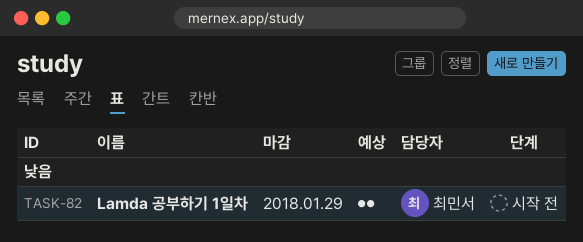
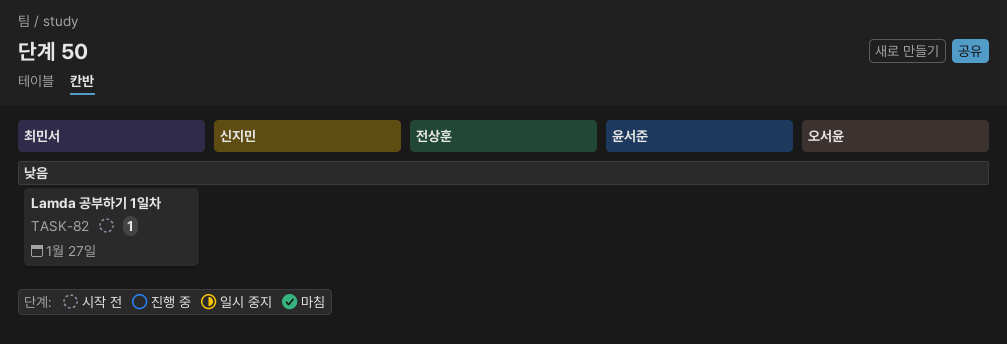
TASK-82, estimate: 2 -> 1
TASK-82, due: Jan 29 -> Jan 27

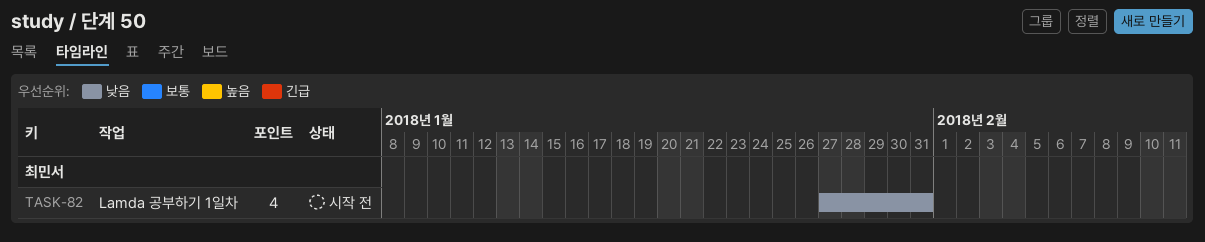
TASK-82, estimate: 1 -> 4
TASK-82, due: Jan 27 -> Jan 31

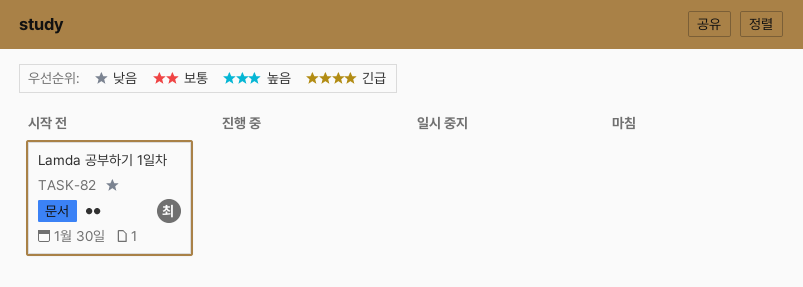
TASK-82, estimate: 4 -> 2
TASK-82, due: Jan 31 -> Jan 30

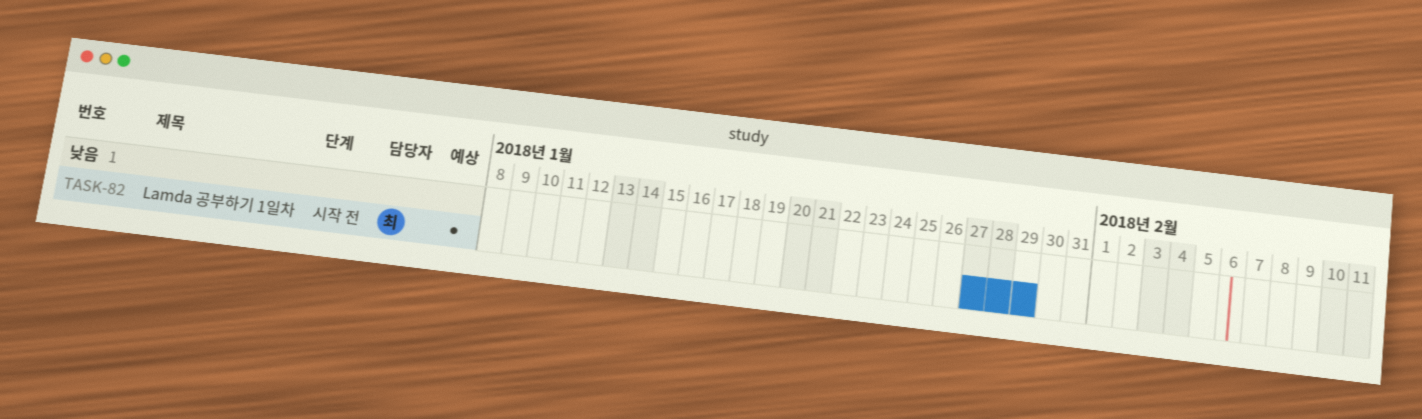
TASK-82, estimate: 2 -> 1
TASK-82, due: Jan 30 -> Jan 29

